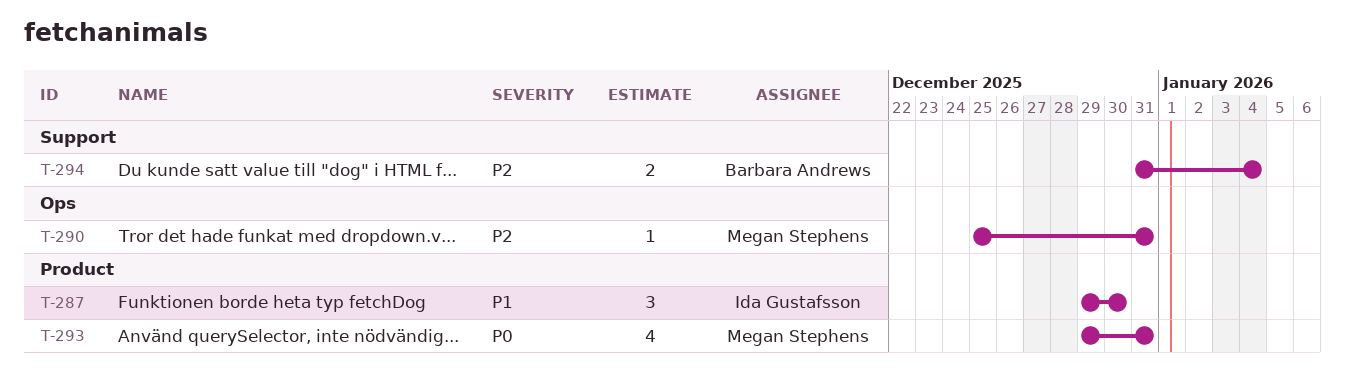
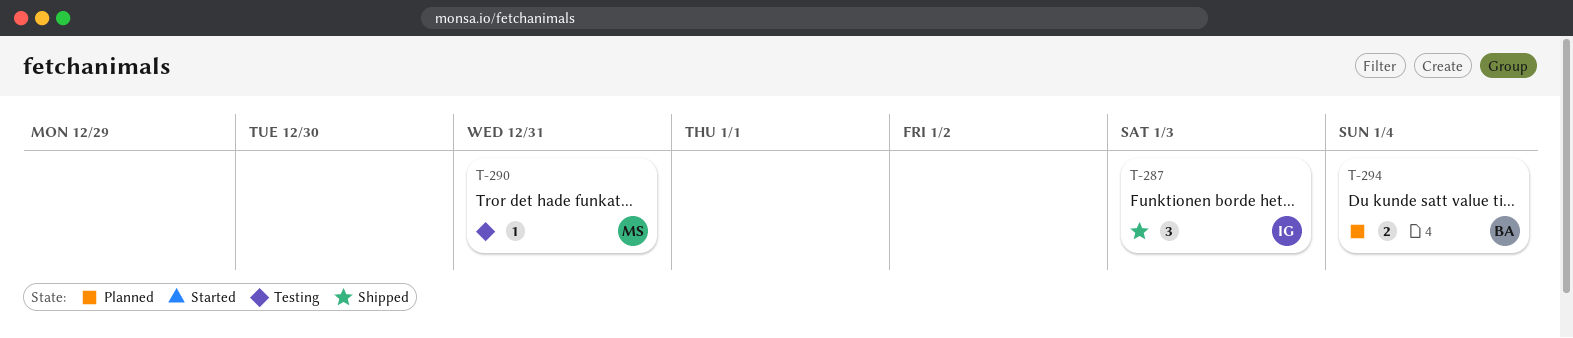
T-287, due: Dec 30 -> Jan 3
T-293: present -> none

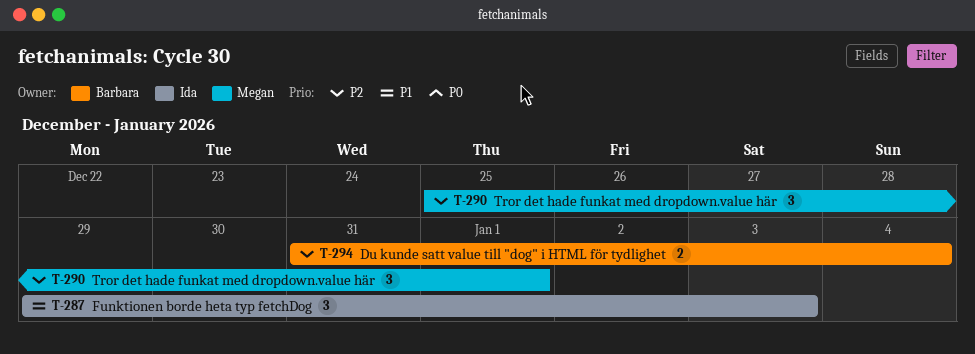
T-290, estimate: 1 -> 3
T-290, due: Dec 31 -> Jan 1

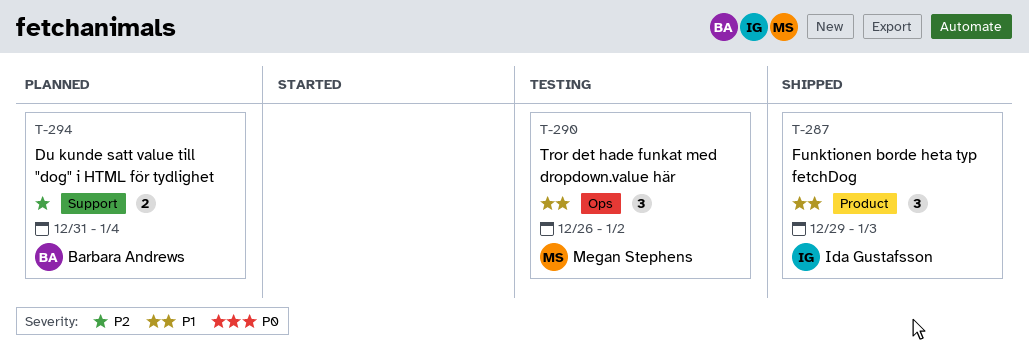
T-290, priority: P2 -> P1
T-290, start: Dec 25 -> Dec 26
T-290, due: Jan 1 -> Jan 2

